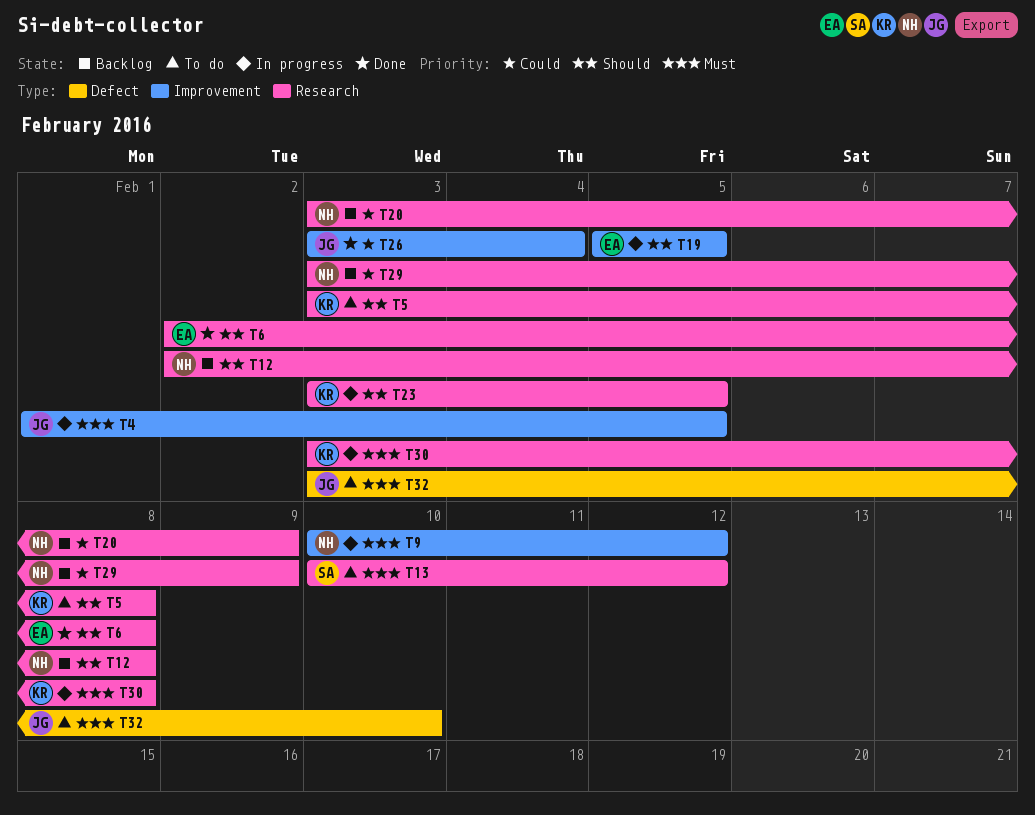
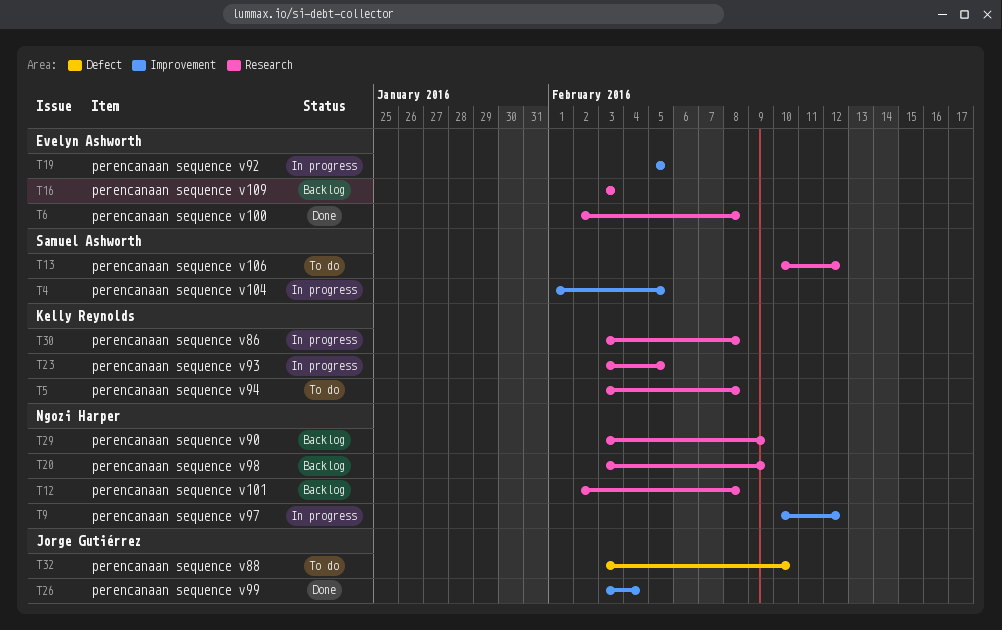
T4, owner: Jorge Gutiérrez -> Samuel Ashworth
T16: none -> present

